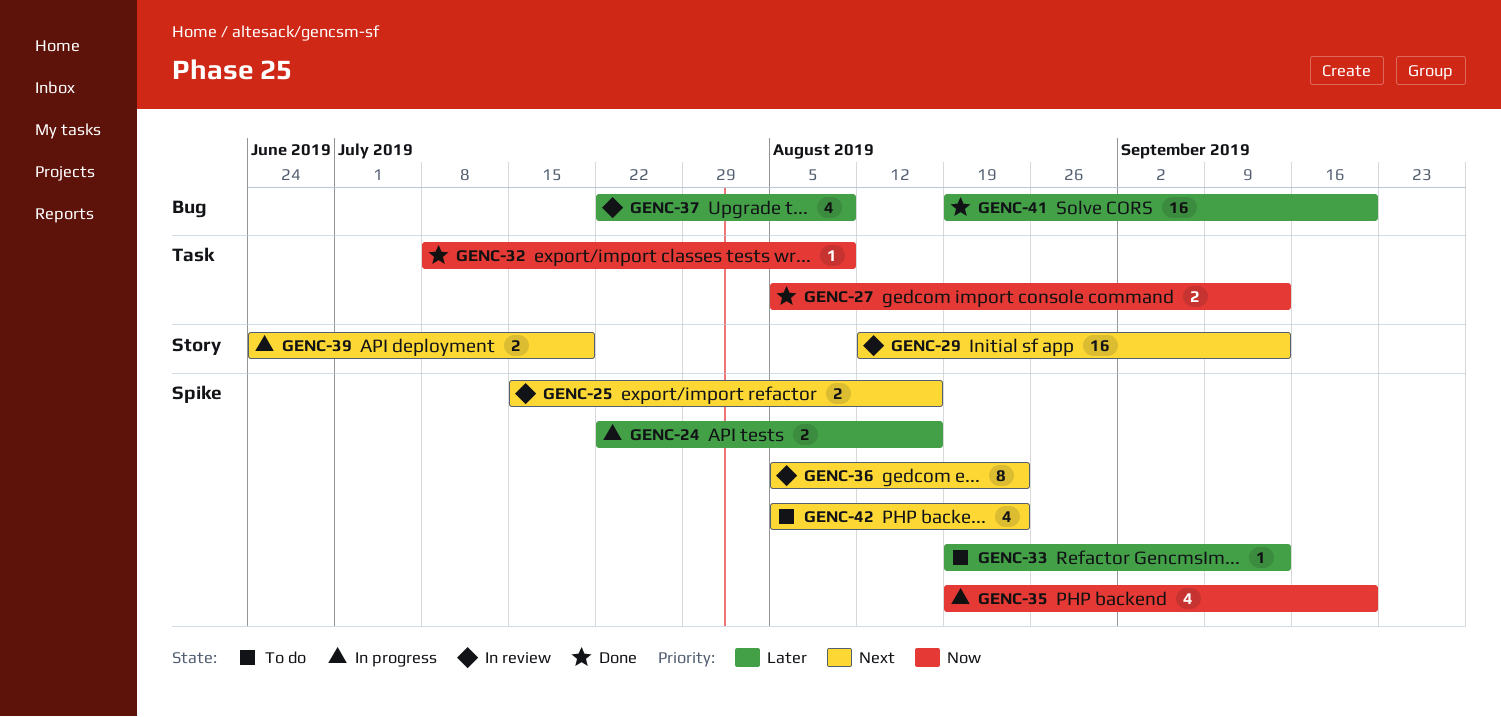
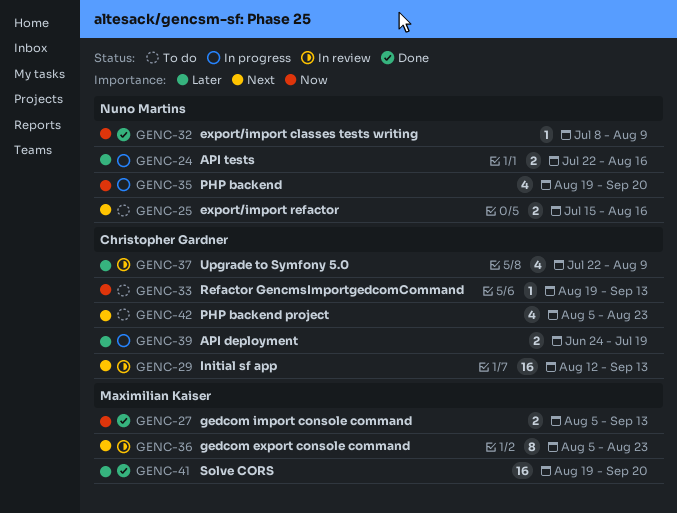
GENC-25, status: In review -> To do
GENC-33, priority: Later -> Now
GENC-39, priority: Next -> Later

